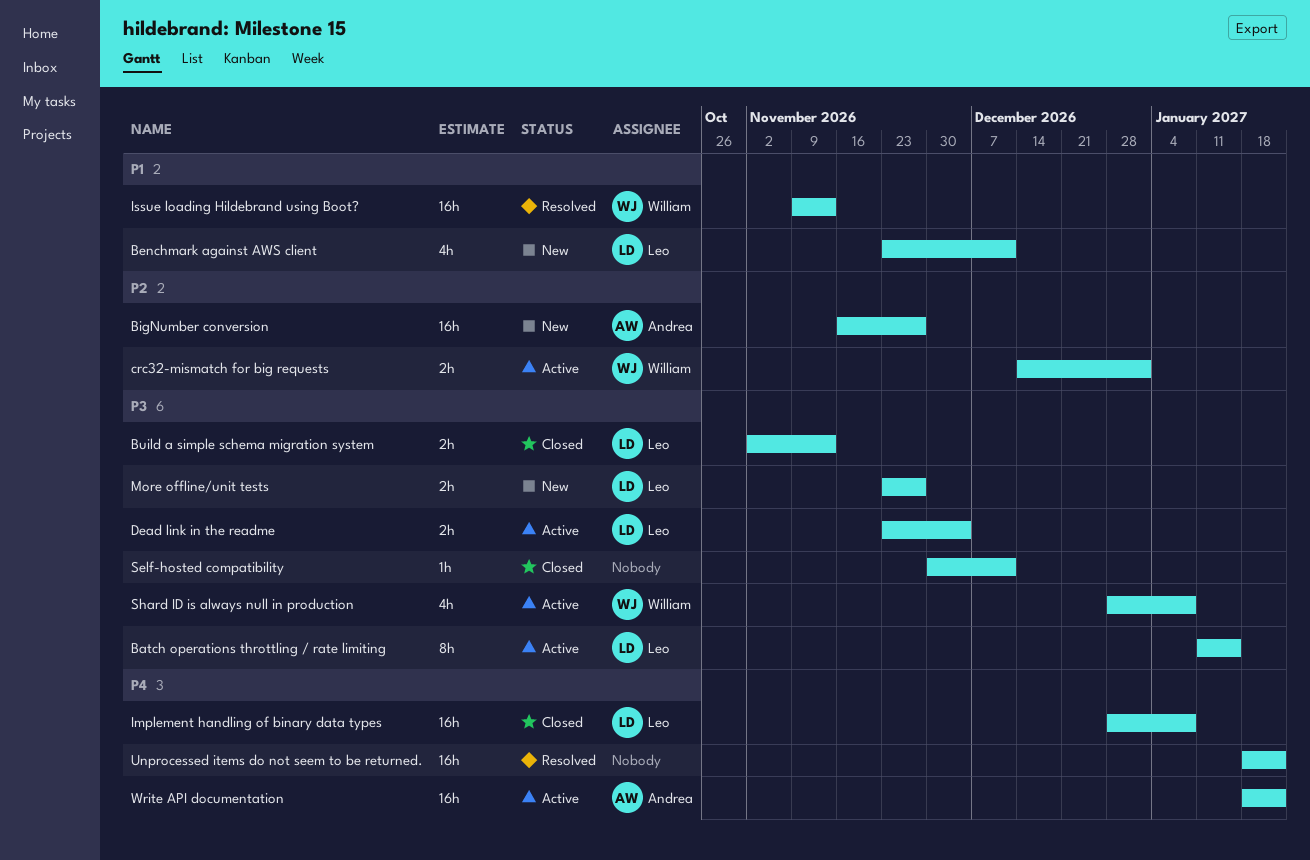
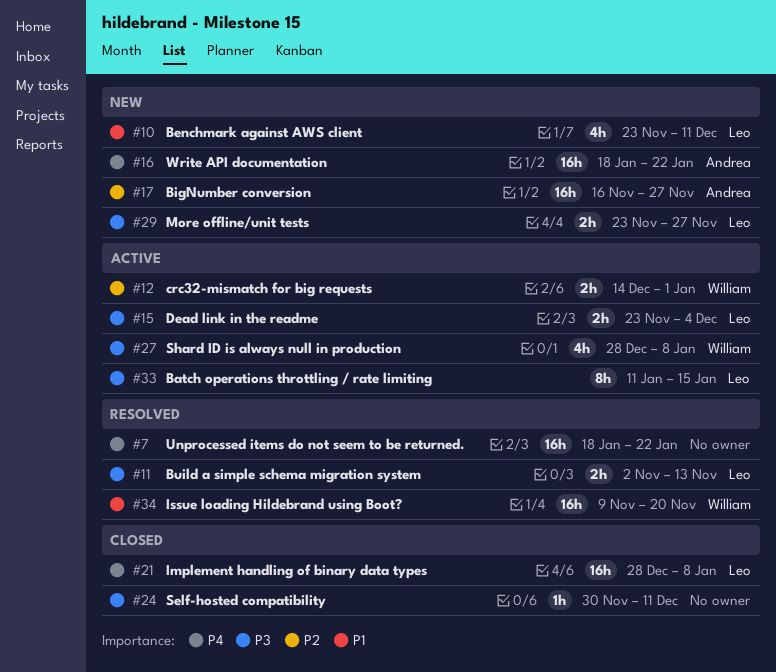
Build a simple schema migration system, status: Closed -> Resolved
Issue loading Hildebrand using Boot?, due: Nov 13 -> Nov 20
Write API documentation, status: Active -> New

